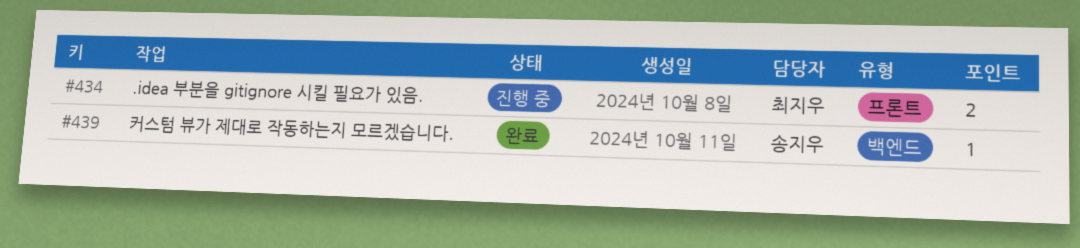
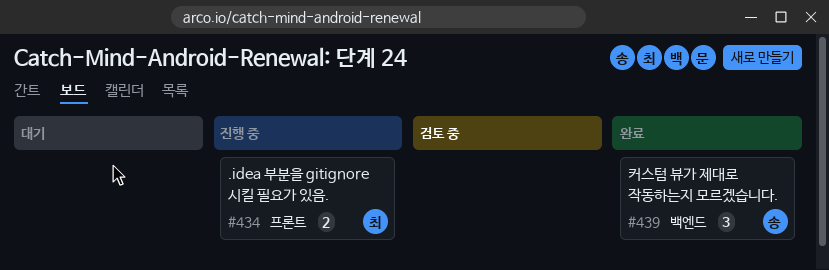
#439, estimate: 1 -> 3

